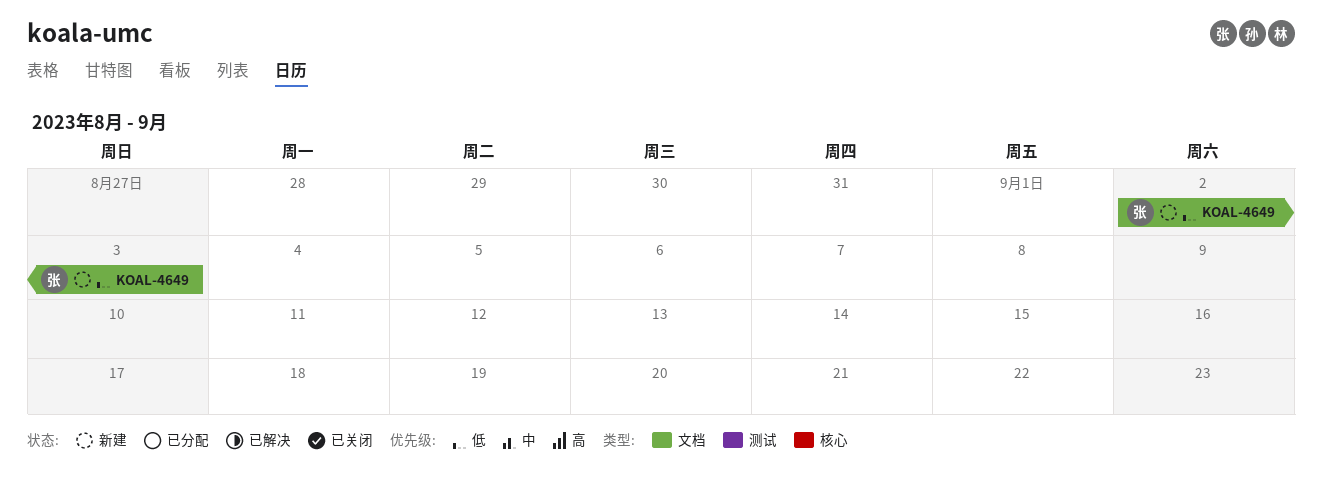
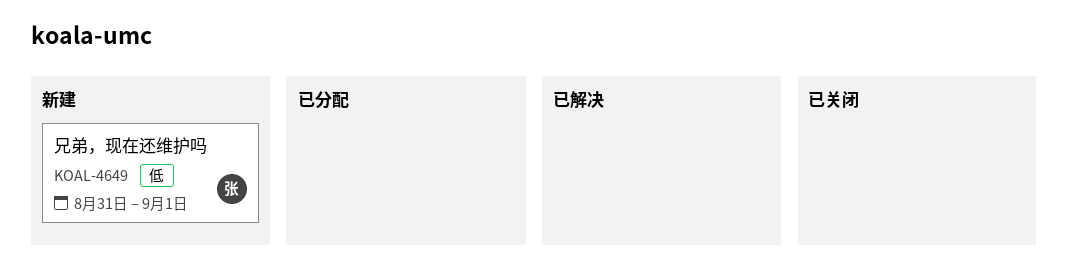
KOAL-4649, start: Sep 2 -> Aug 31
KOAL-4649, due: Sep 3 -> Sep 1

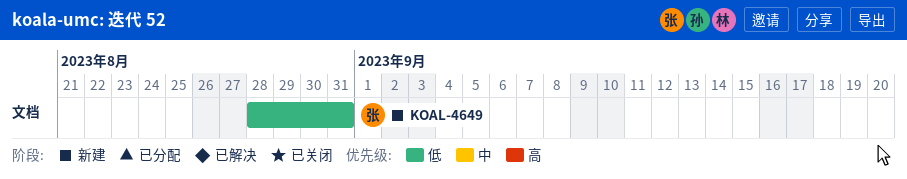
KOAL-4649, start: Aug 31 -> Aug 28
KOAL-4649, due: Sep 1 -> Aug 31

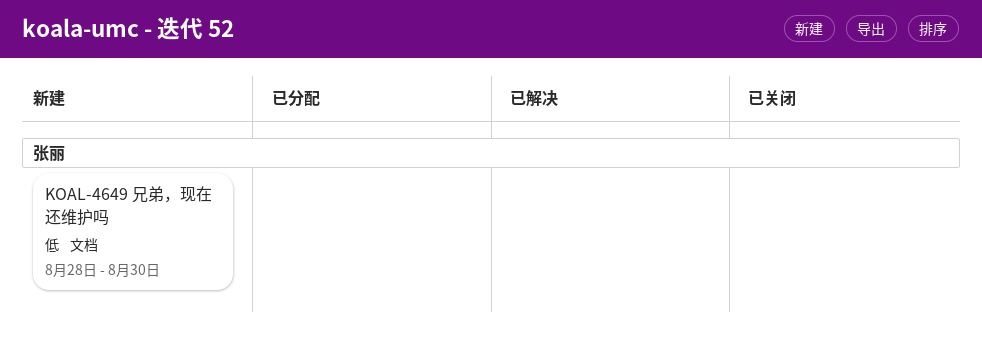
KOAL-4649, due: Aug 31 -> Aug 30

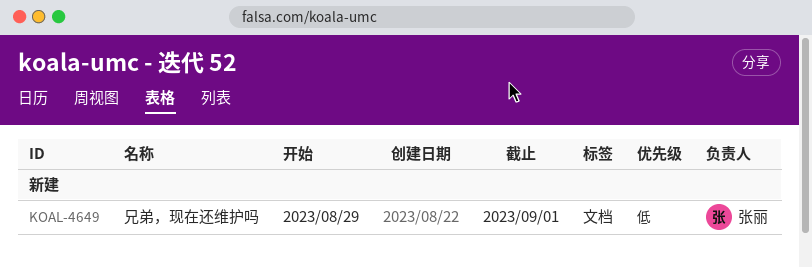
KOAL-4649, start: Aug 28 -> Aug 29
KOAL-4649, due: Aug 30 -> Sep 1

